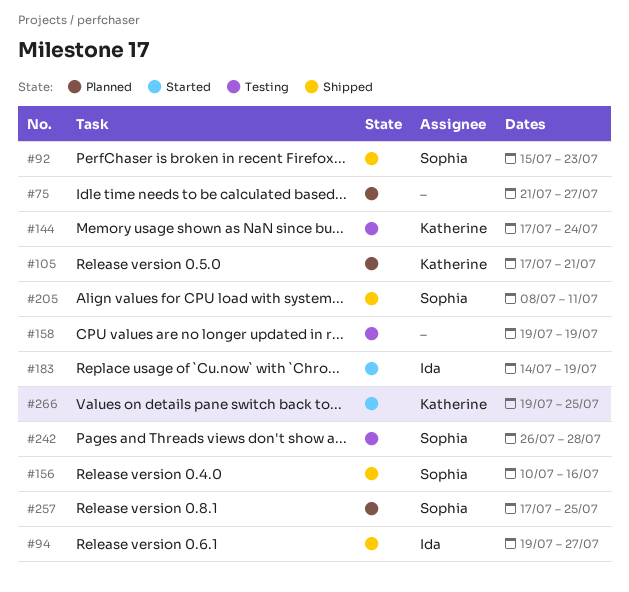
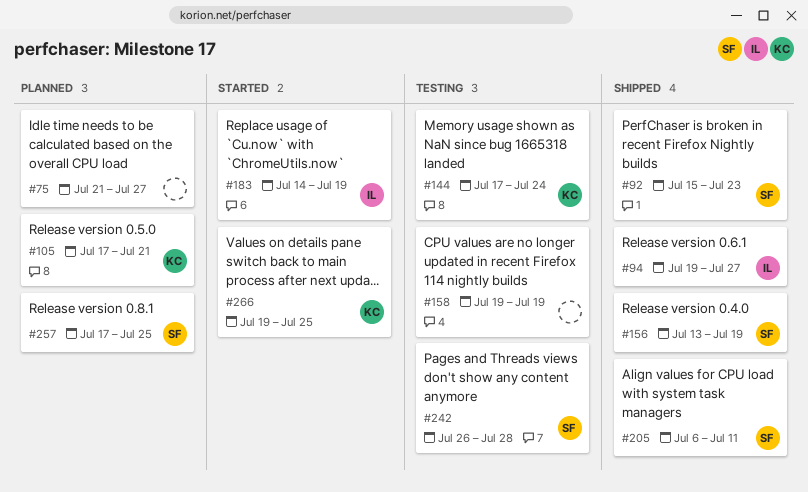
#156, start: Jul 10 -> Jul 13
#156, due: Jul 16 -> Jul 19
#205, start: Jul 8 -> Jul 6

